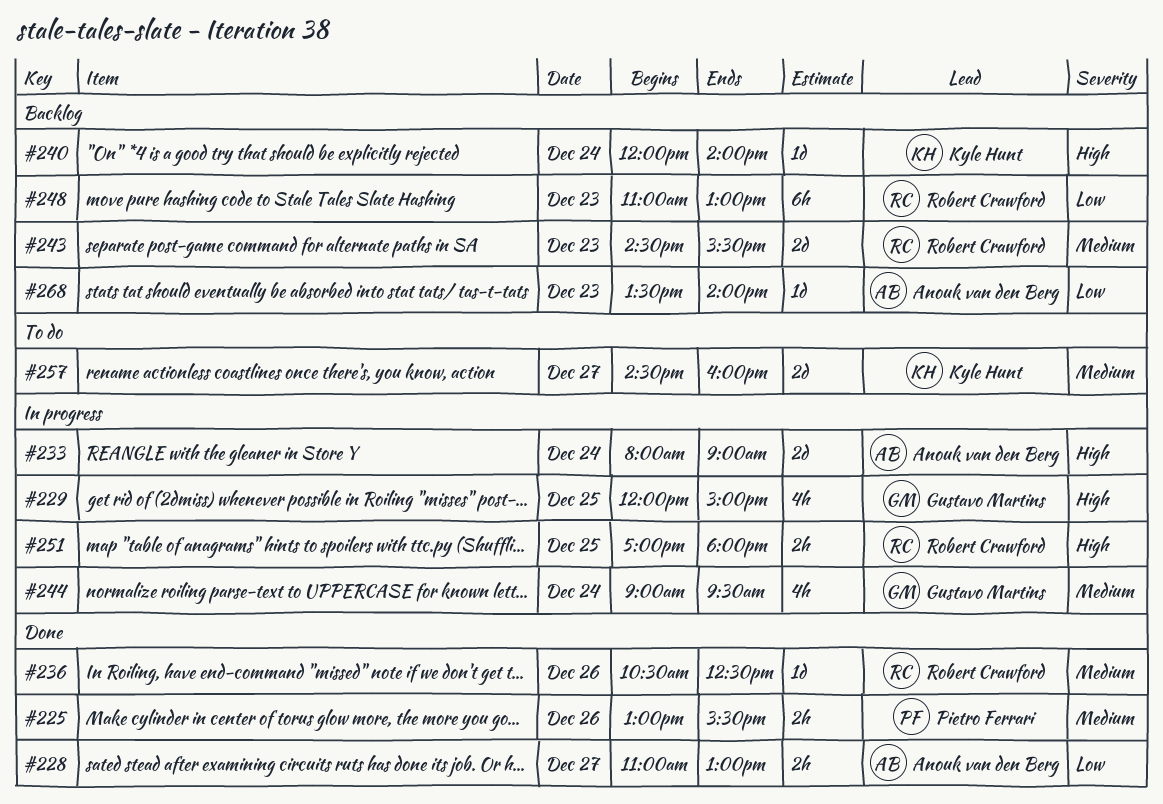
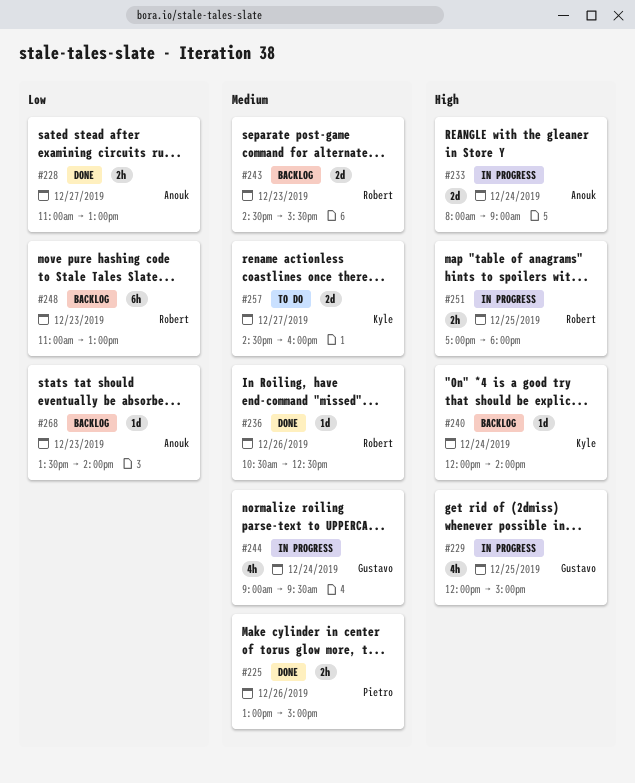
#225, ends: 15:30 -> 15:00

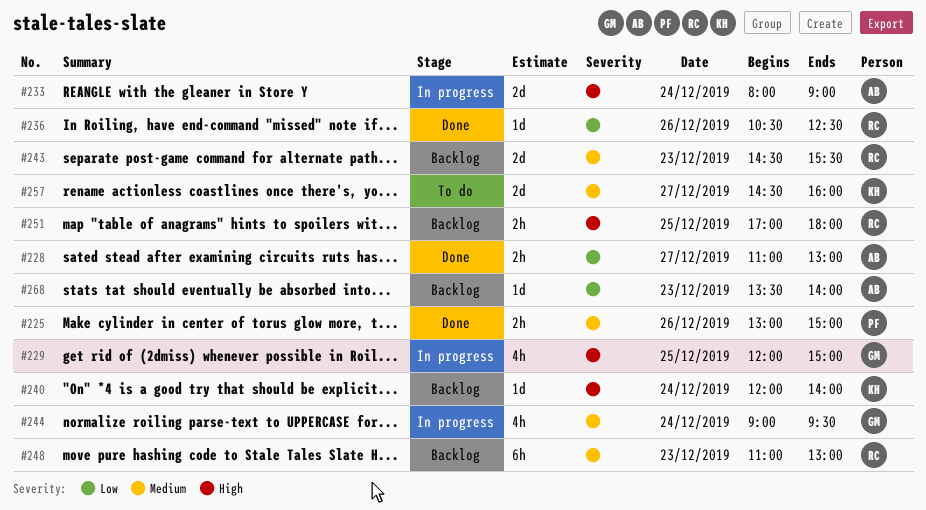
#236, priority: Medium -> Low
#248, priority: Low -> Medium
#251, status: In progress -> Backlog

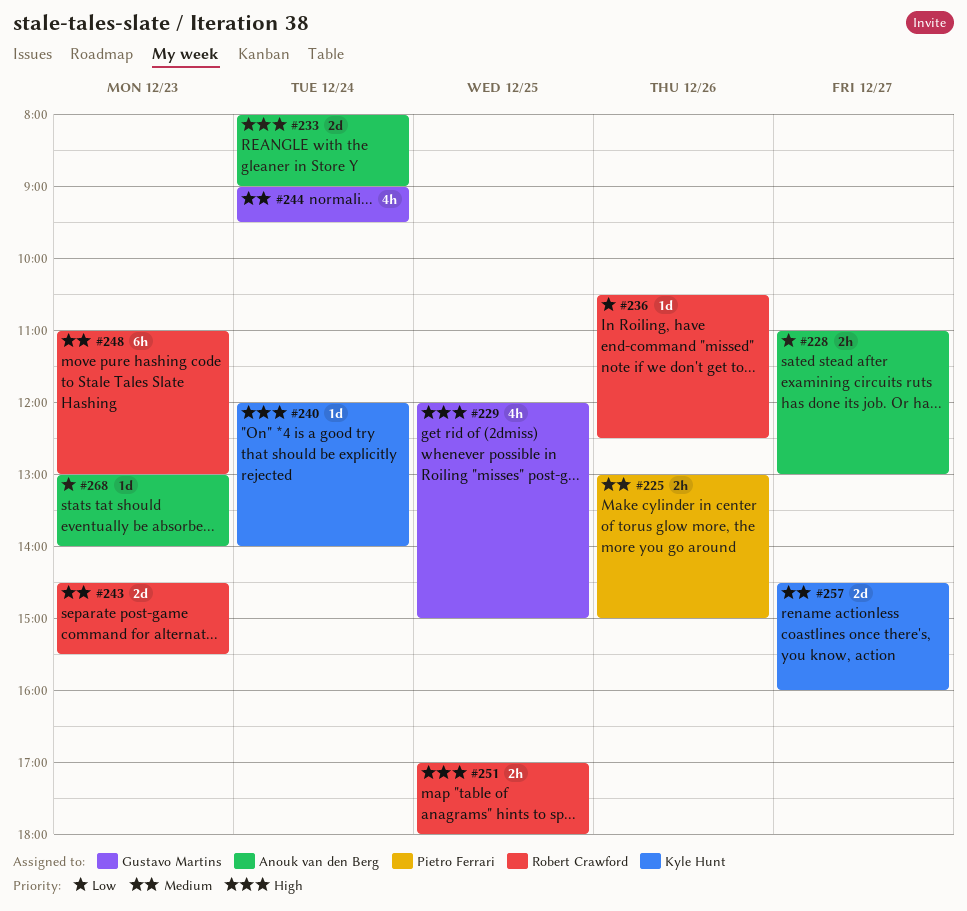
#268, begins: 13:30 -> 13:00

